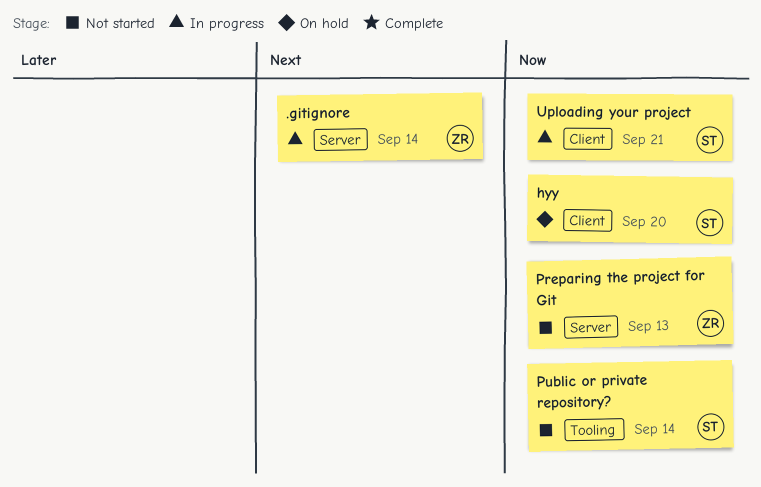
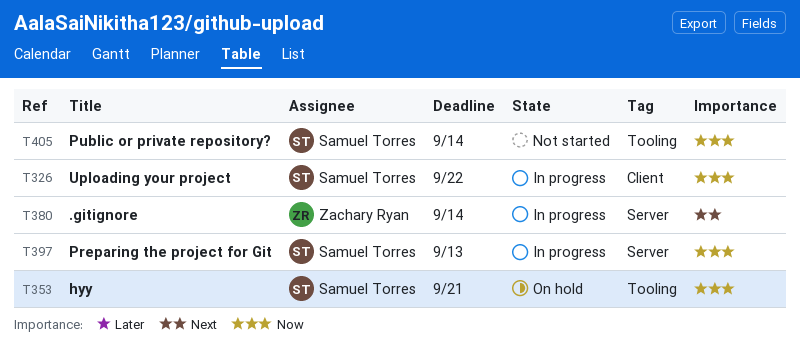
hyy, label: Client -> Tooling
hyy, due: Sep 20 -> Sep 21
Preparing the project for Git, status: Not started -> In progress
Preparing the project for Git, owner: Zachary Ryan -> Samuel Torres
Uploading your project, due: Sep 21 -> Sep 22

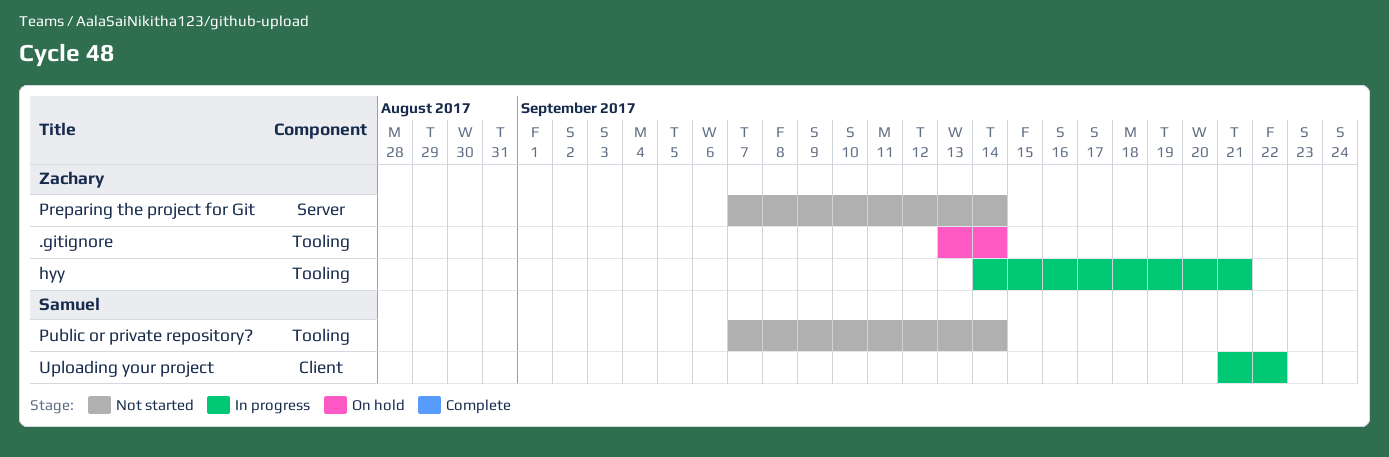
.gitignore, status: In progress -> On hold
.gitignore, label: Server -> Tooling
hyy, status: On hold -> In progress
hyy, owner: Samuel Torres -> Zachary Ryan
Preparing the project for Git, status: In progress -> Not started
Preparing the project for Git, owner: Samuel Torres -> Zachary Ryan
Preparing the project for Git, due: Sep 13 -> Sep 14

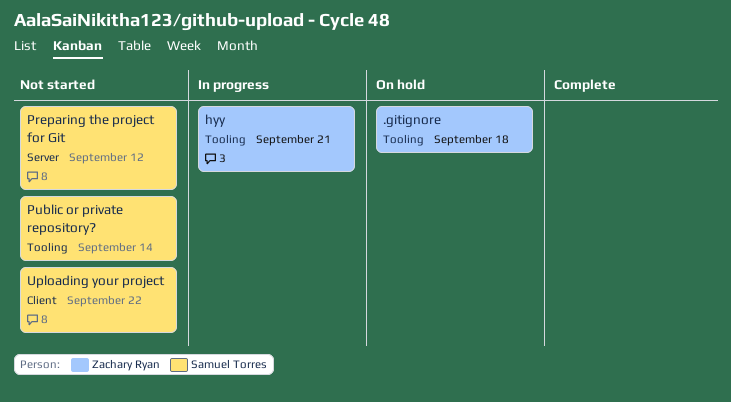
.gitignore, due: Sep 14 -> Sep 18
Preparing the project for Git, owner: Zachary Ryan -> Samuel Torres
Preparing the project for Git, due: Sep 14 -> Sep 12
Uploading your project, status: In progress -> Not started

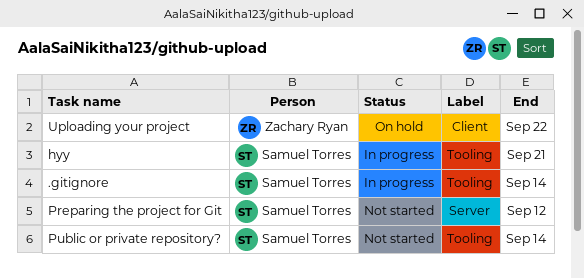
.gitignore, status: On hold -> In progress
.gitignore, owner: Zachary Ryan -> Samuel Torres
.gitignore, due: Sep 18 -> Sep 14
hyy, owner: Zachary Ryan -> Samuel Torres
Uploading your project, status: Not started -> On hold
Uploading your project, owner: Samuel Torres -> Zachary Ryan

